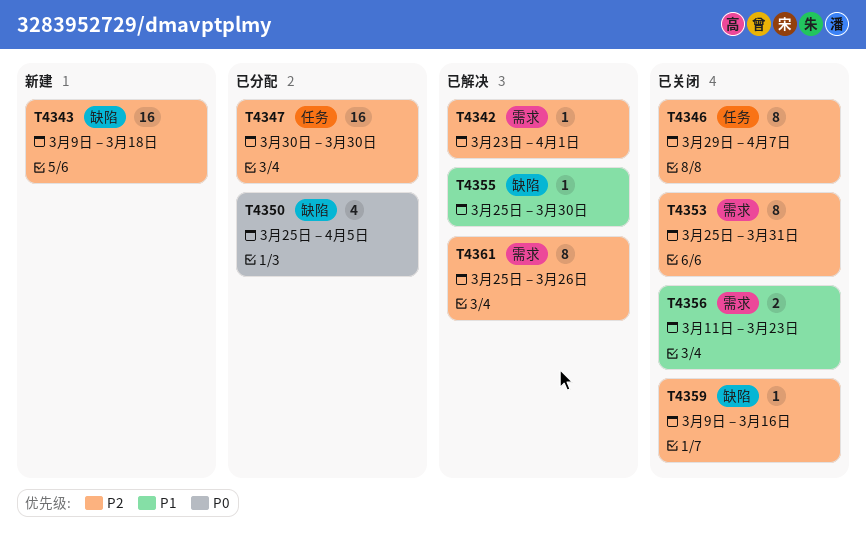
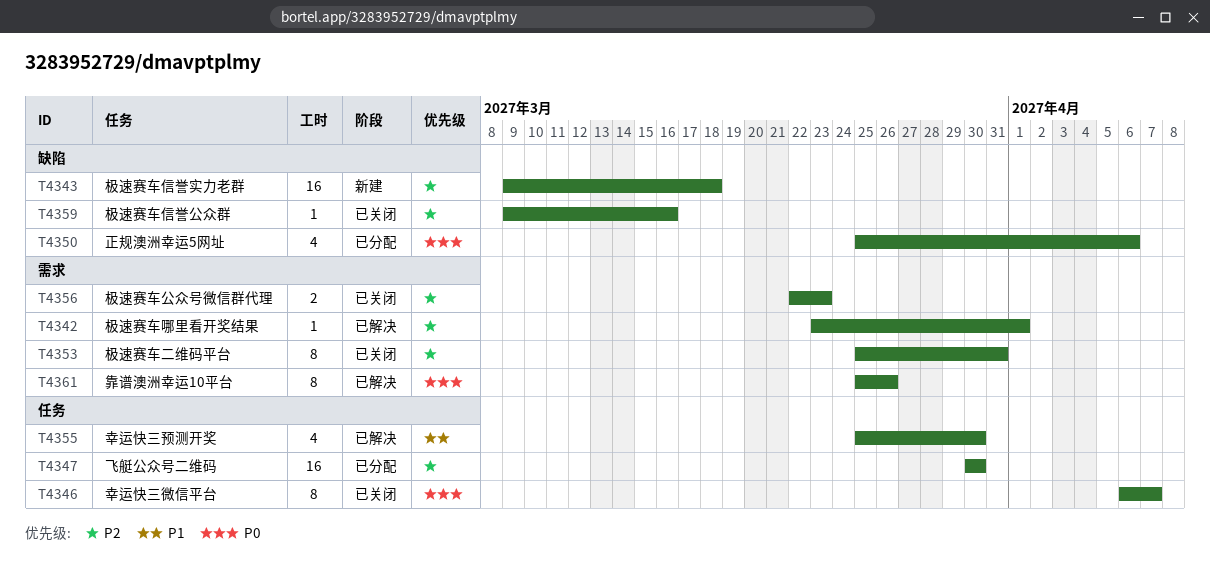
T4346, priority: P2 -> P0
T4346, start: Mar 29 -> Apr 6
T4350, due: Apr 5 -> Apr 6
T4355, label: 缺陷 -> 任务
T4355, estimate: 1 -> 4
T4356, priority: P1 -> P2
T4356, start: Mar 11 -> Mar 22
T4361, priority: P2 -> P0

